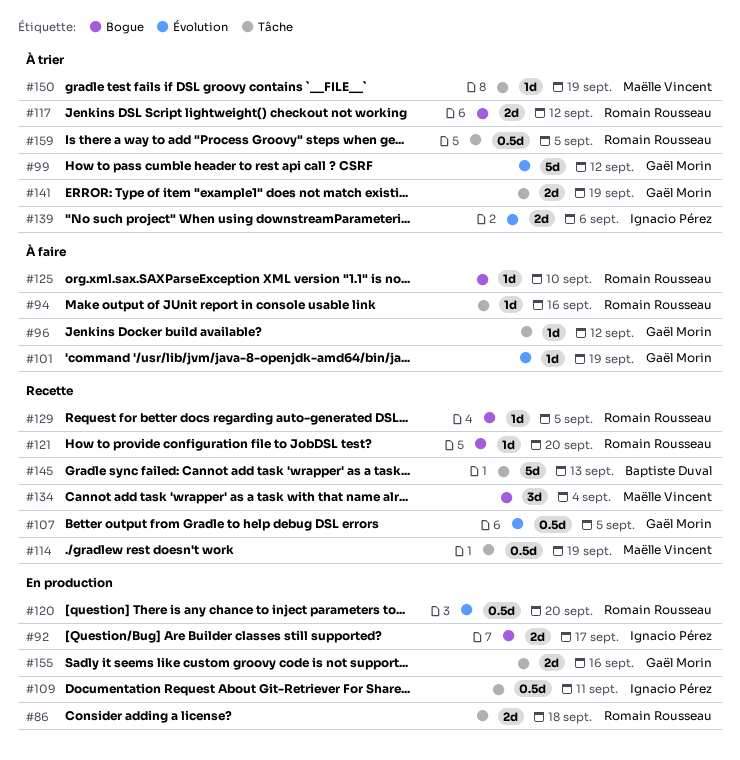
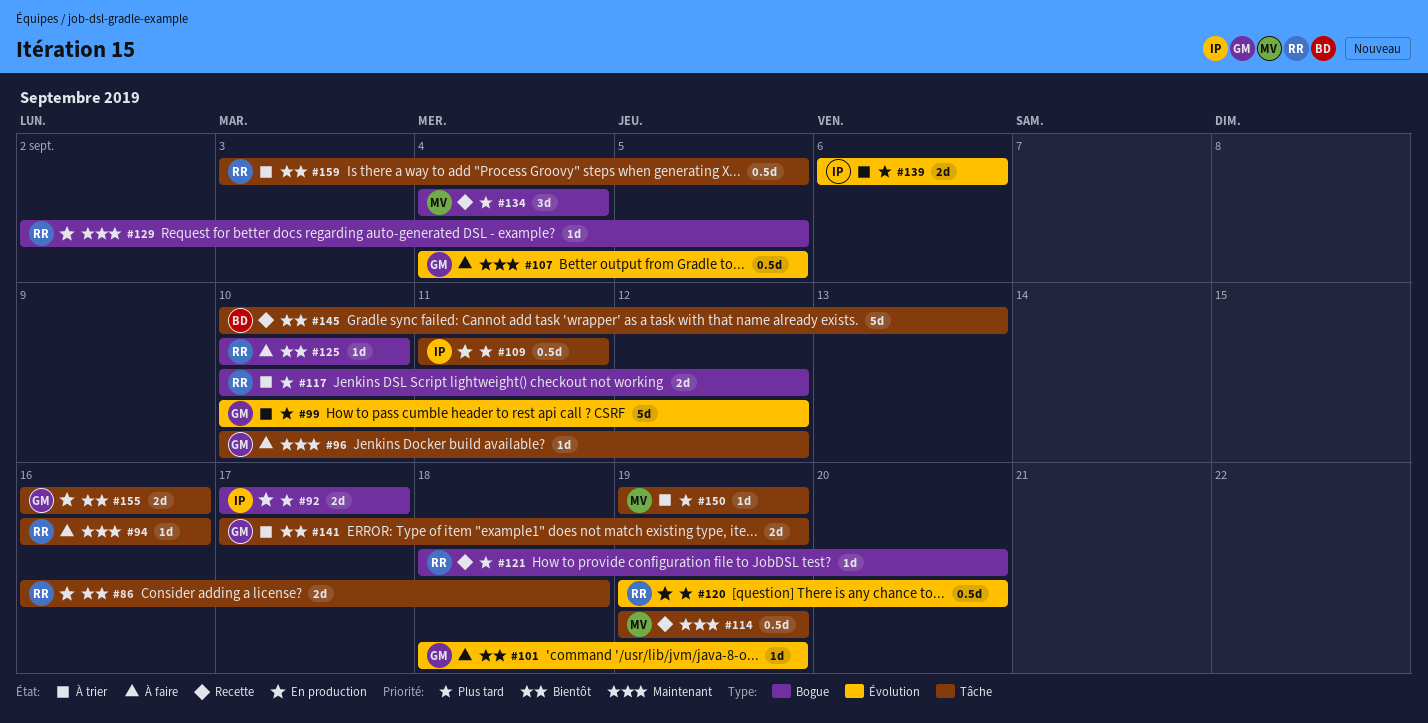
#107, status: Recette -> À faire
#129, status: Recette -> En production

